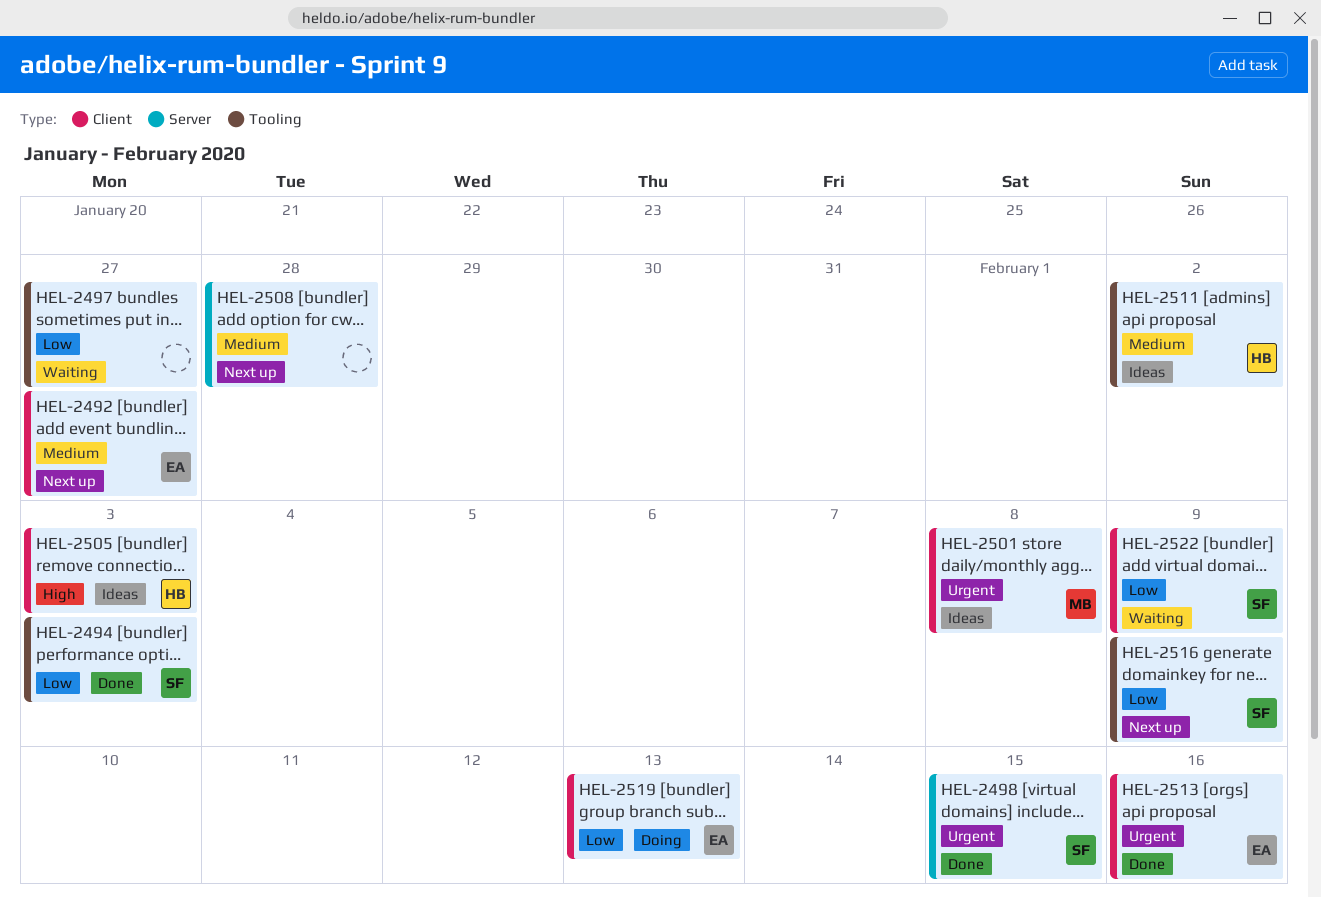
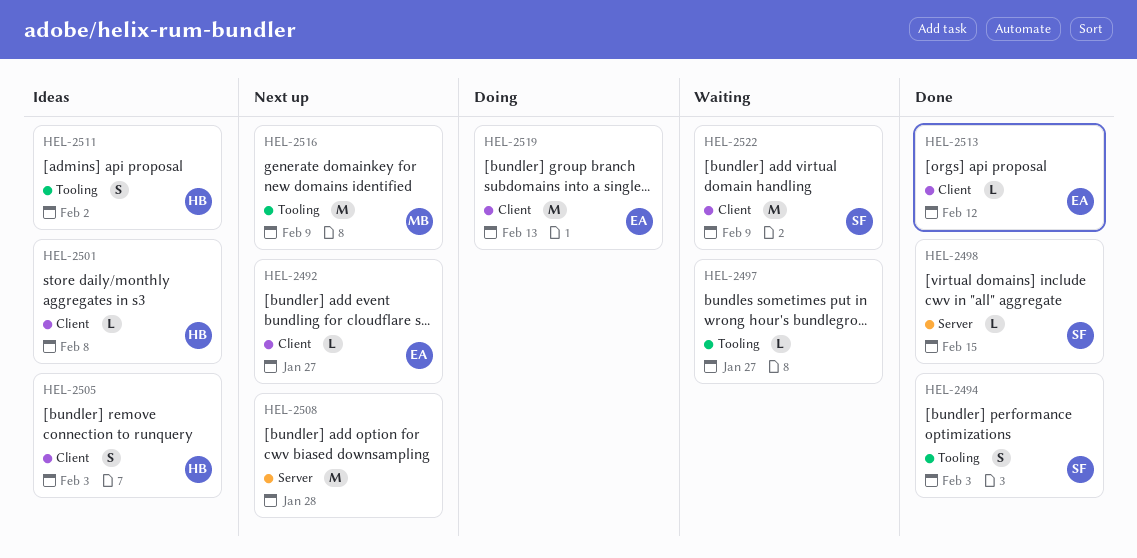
HEL-2501, owner: MB -> HB
HEL-2513, due: Feb 16 -> Feb 12
HEL-2516, owner: SF -> MB

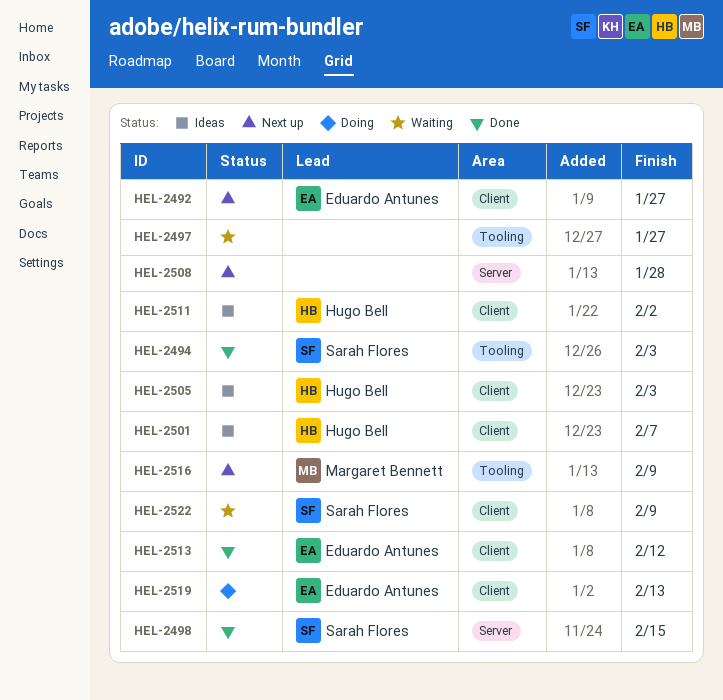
HEL-2501, due: Feb 8 -> Feb 7
HEL-2511, label: Tooling -> Client

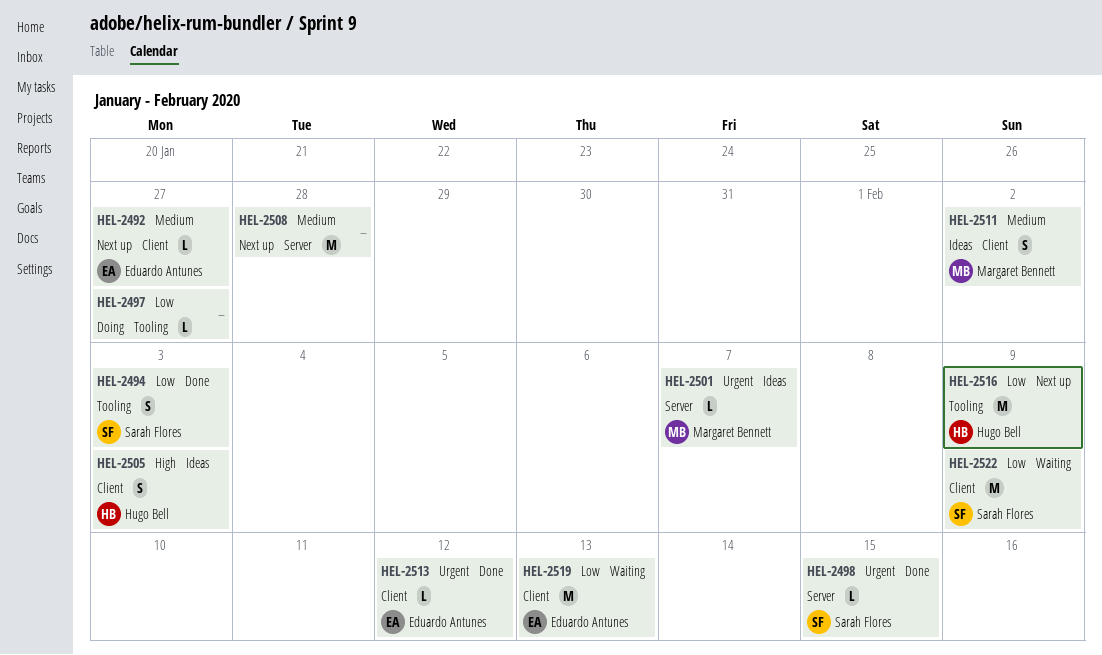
HEL-2497, status: Waiting -> Doing
HEL-2501, owner: Hugo Bell -> Margaret Bennett
HEL-2501, label: Client -> Server
HEL-2511, owner: Hugo Bell -> Margaret Bennett
HEL-2516, owner: Margaret Bennett -> Hugo Bell
HEL-2519, status: Doing -> Waiting

